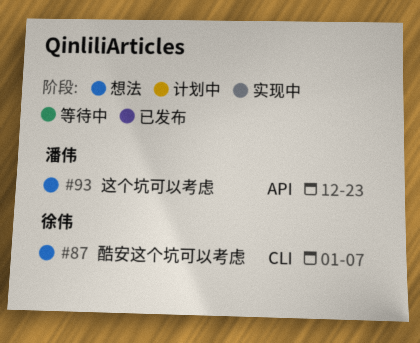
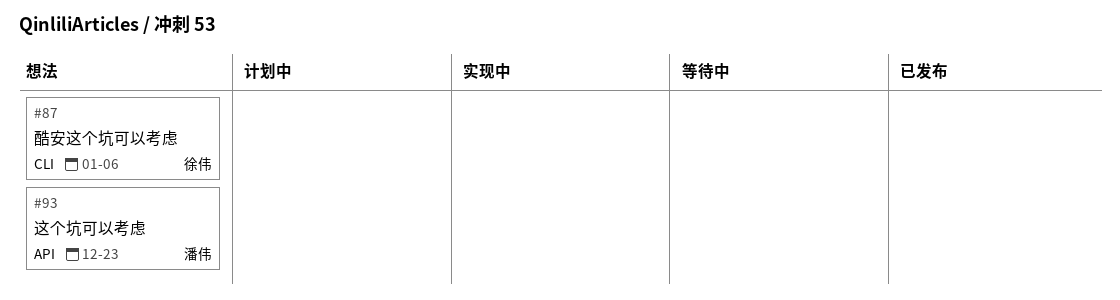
#87, due: Jan 7 -> Jan 6

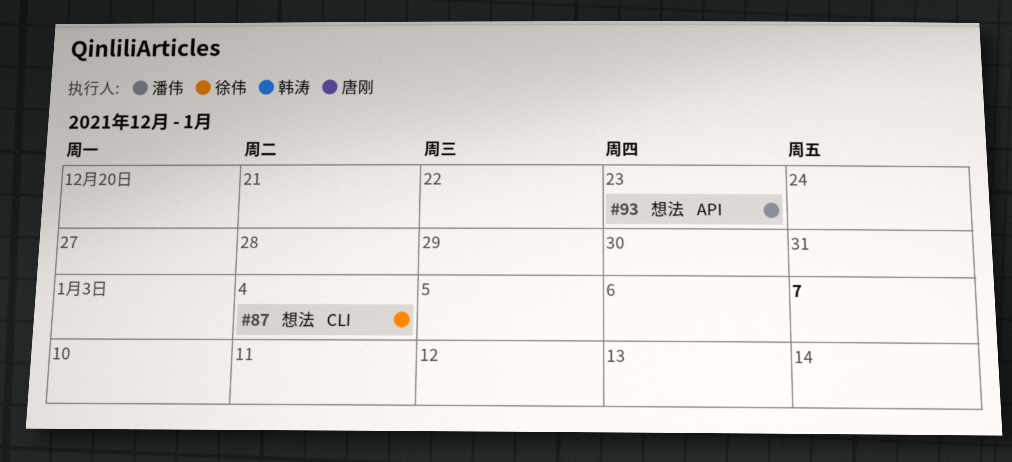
#87, due: Jan 6 -> Jan 4

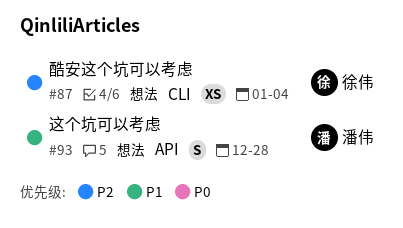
#93, due: Dec 23 -> Dec 28

